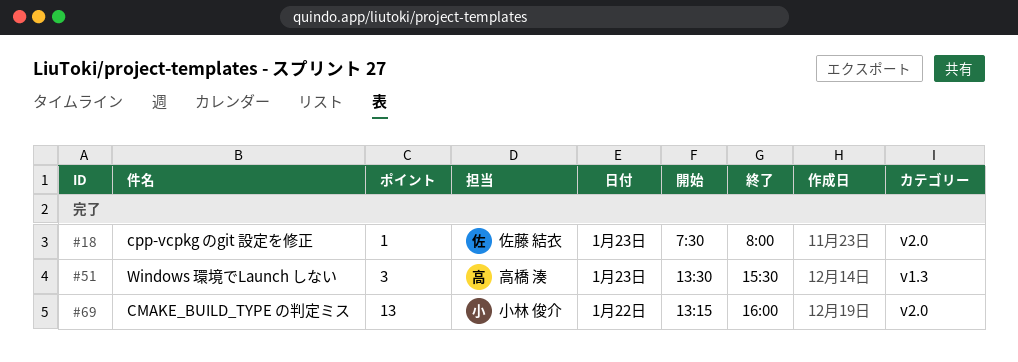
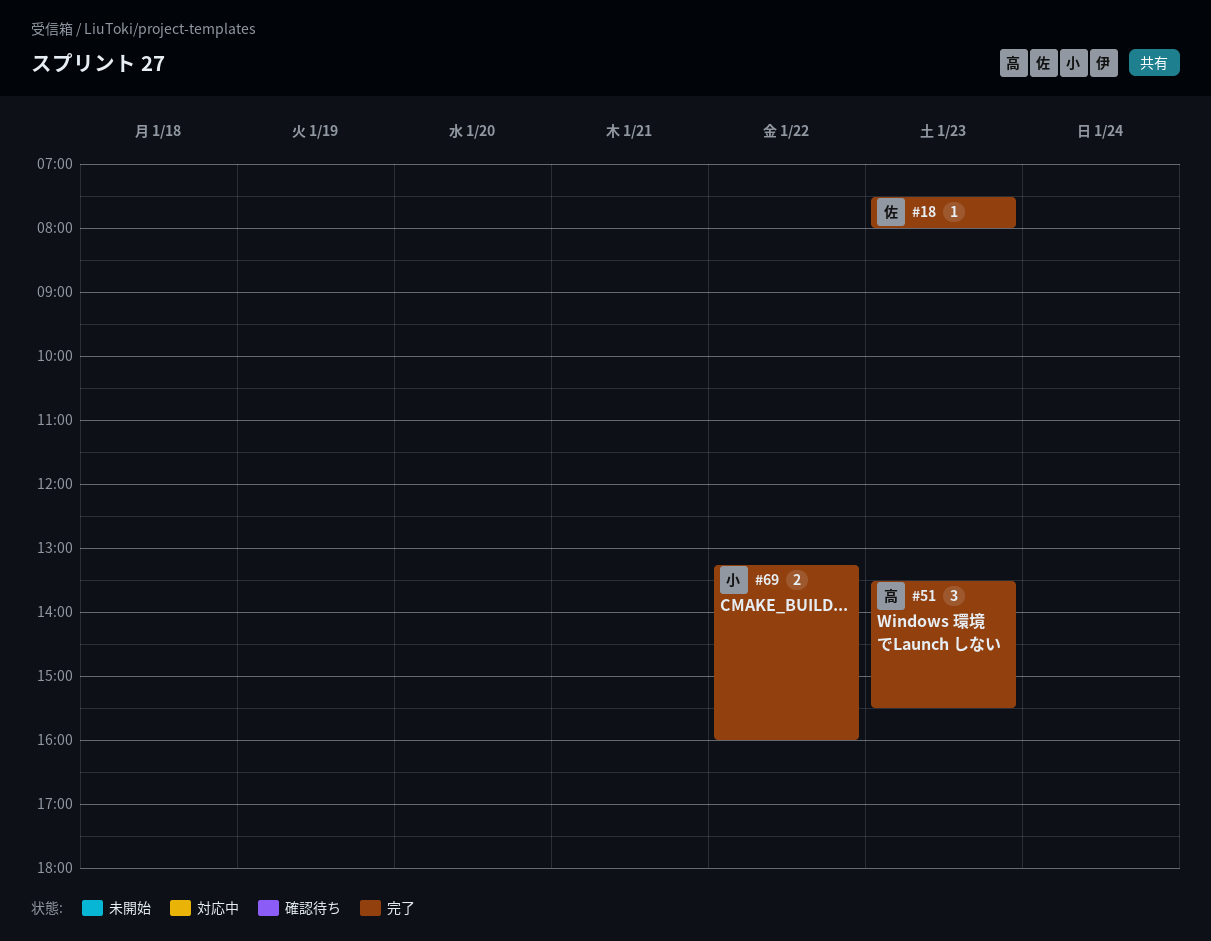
#69, estimate: 13 -> 2

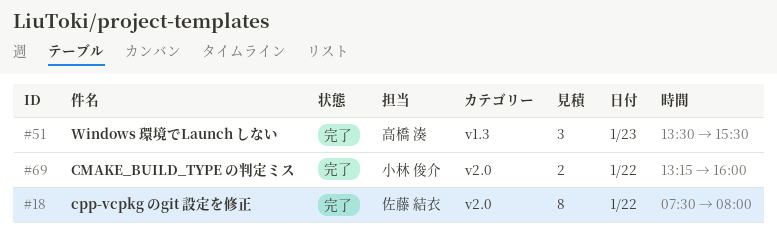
#18, estimate: 1 -> 8
#18, day: Jan 23 -> Jan 22

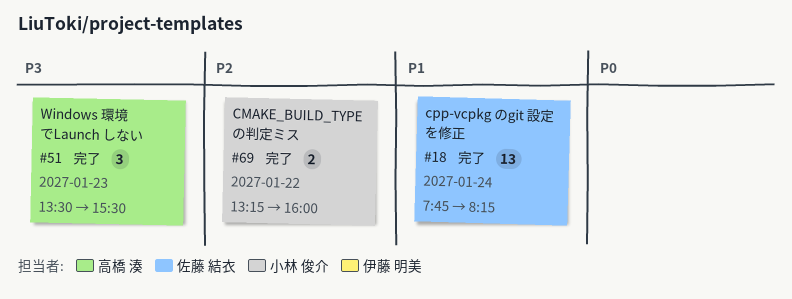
#18, estimate: 8 -> 13
#18, day: Jan 22 -> Jan 24
#18, begins: 07:30 -> 07:45
#18, ends: 08:00 -> 08:15

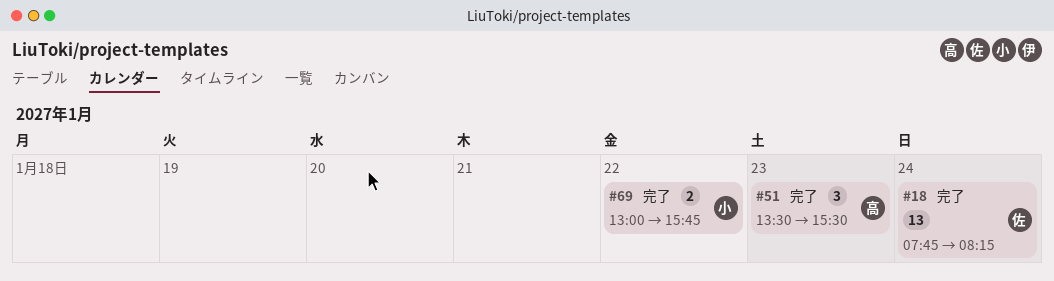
#69, begins: 13:15 -> 13:00
#69, ends: 16:00 -> 15:45

